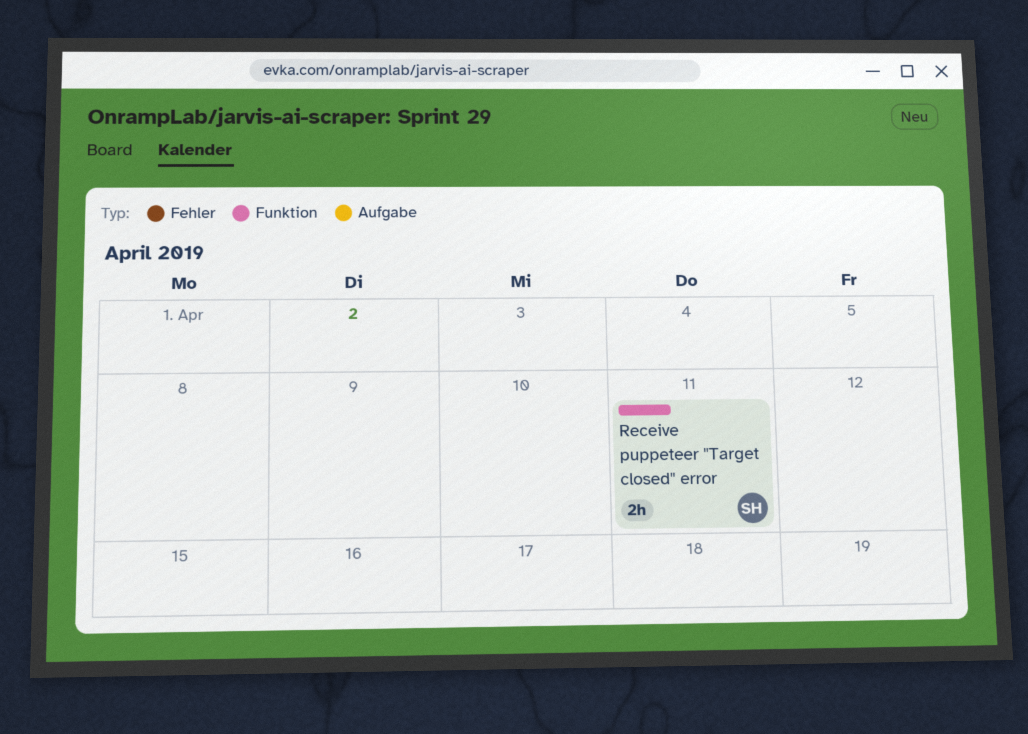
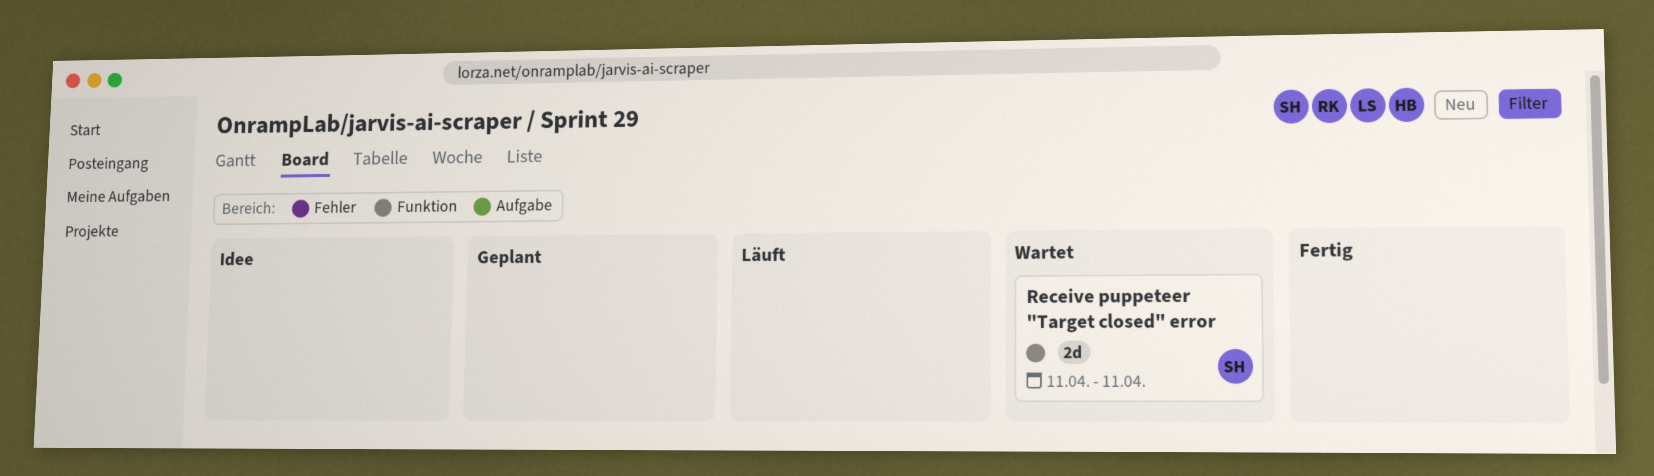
Receive puppeteer "Target closed" error, estimate: 2h -> 2d

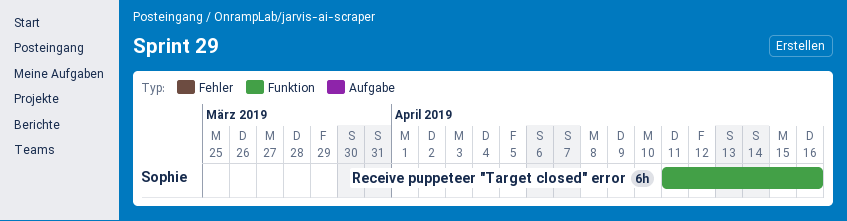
Receive puppeteer "Target closed" error, estimate: 2d -> 6h
Receive puppeteer "Target closed" error, due: Apr 11 -> Apr 16

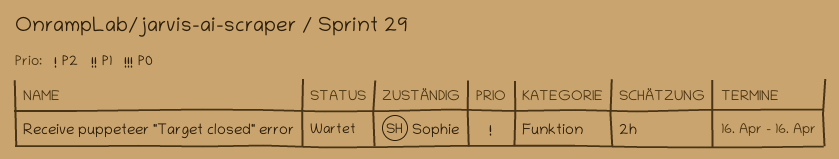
Receive puppeteer "Target closed" error, estimate: 6h -> 2h
Receive puppeteer "Target closed" error, start: Apr 11 -> Apr 16

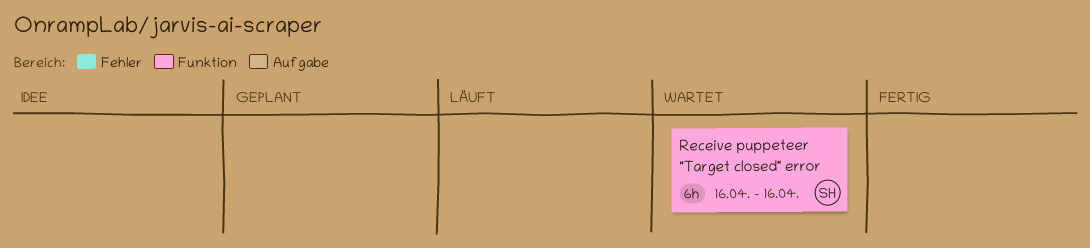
Receive puppeteer "Target closed" error, estimate: 2h -> 6h

